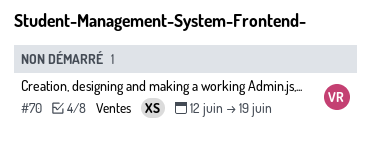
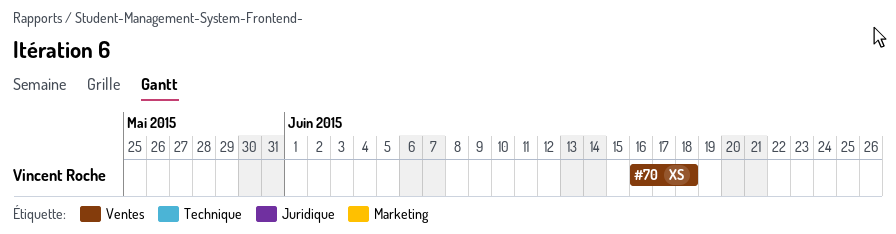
#70, start: Jun 12 -> Jun 16
#70, due: Jun 19 -> Jun 18

